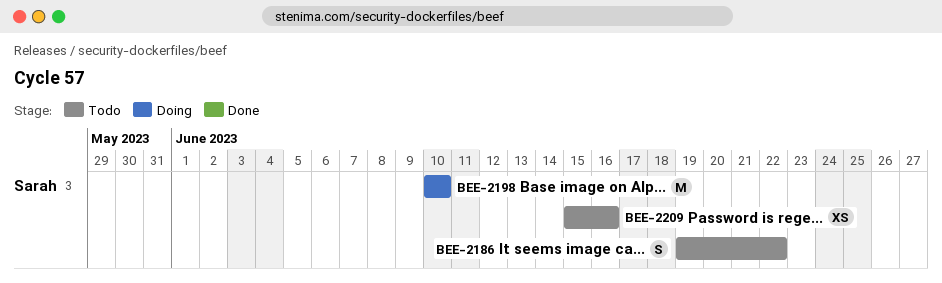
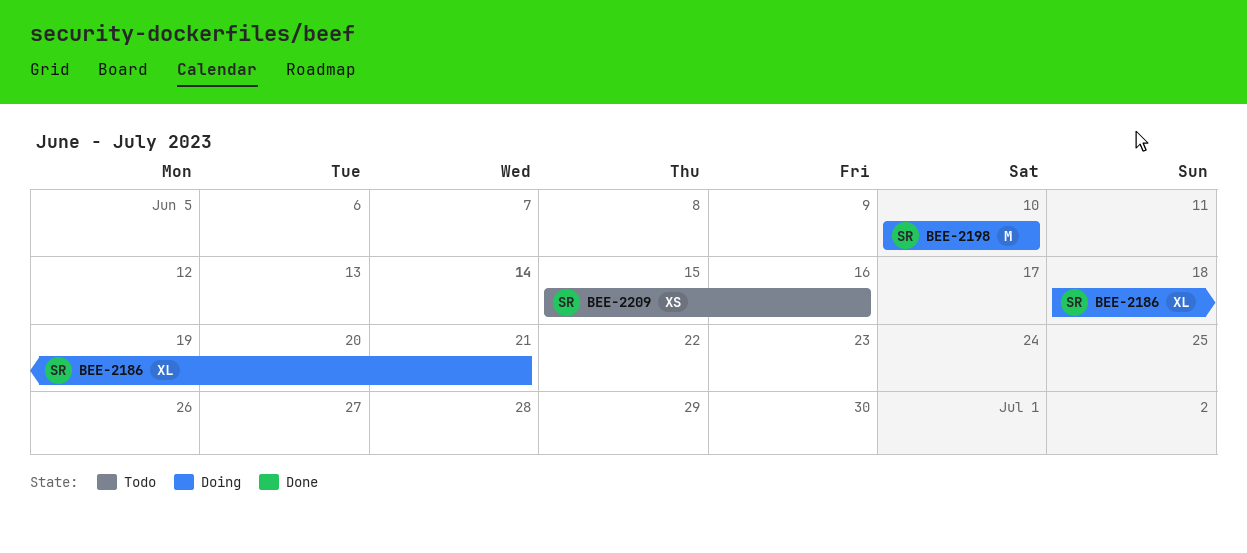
BEE-2186, status: Todo -> Doing
BEE-2186, estimate: S -> XL
BEE-2186, start: Jun 19 -> Jun 18
BEE-2186, due: Jun 22 -> Jun 21

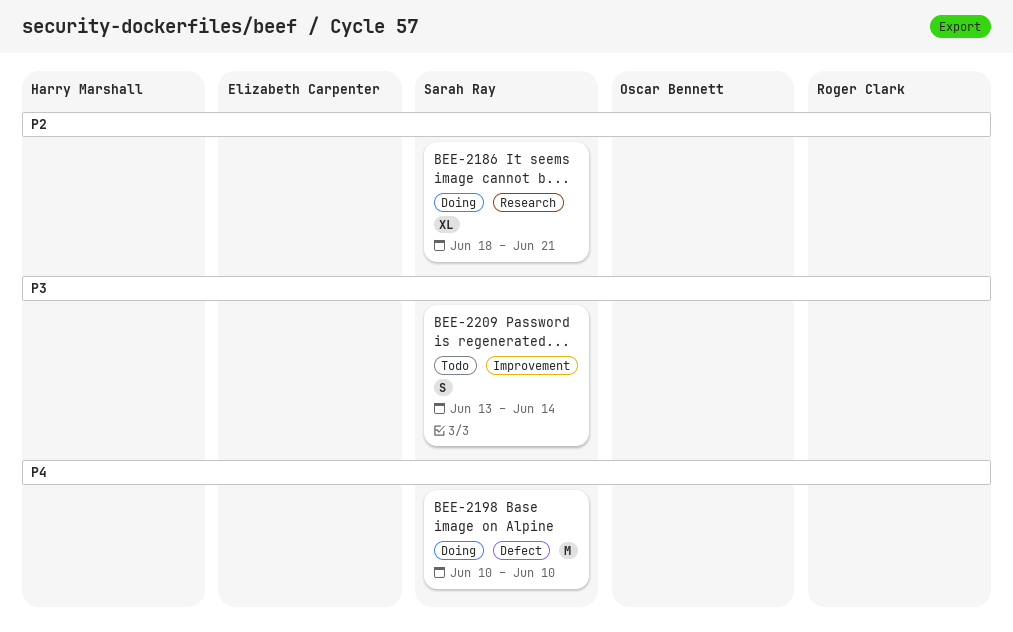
BEE-2209, estimate: XS -> S
BEE-2209, start: Jun 15 -> Jun 13
BEE-2209, due: Jun 16 -> Jun 14

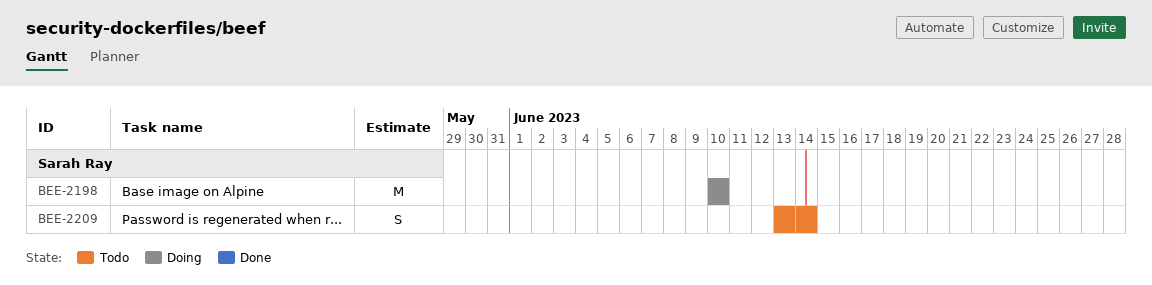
BEE-2186: present -> none

